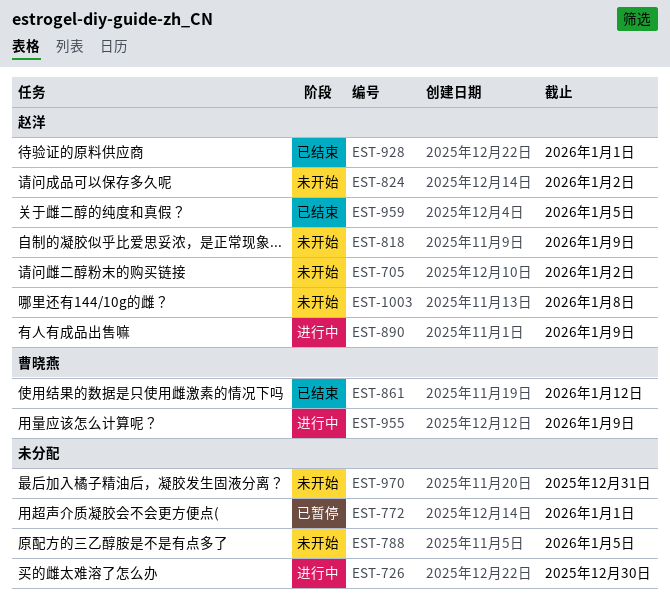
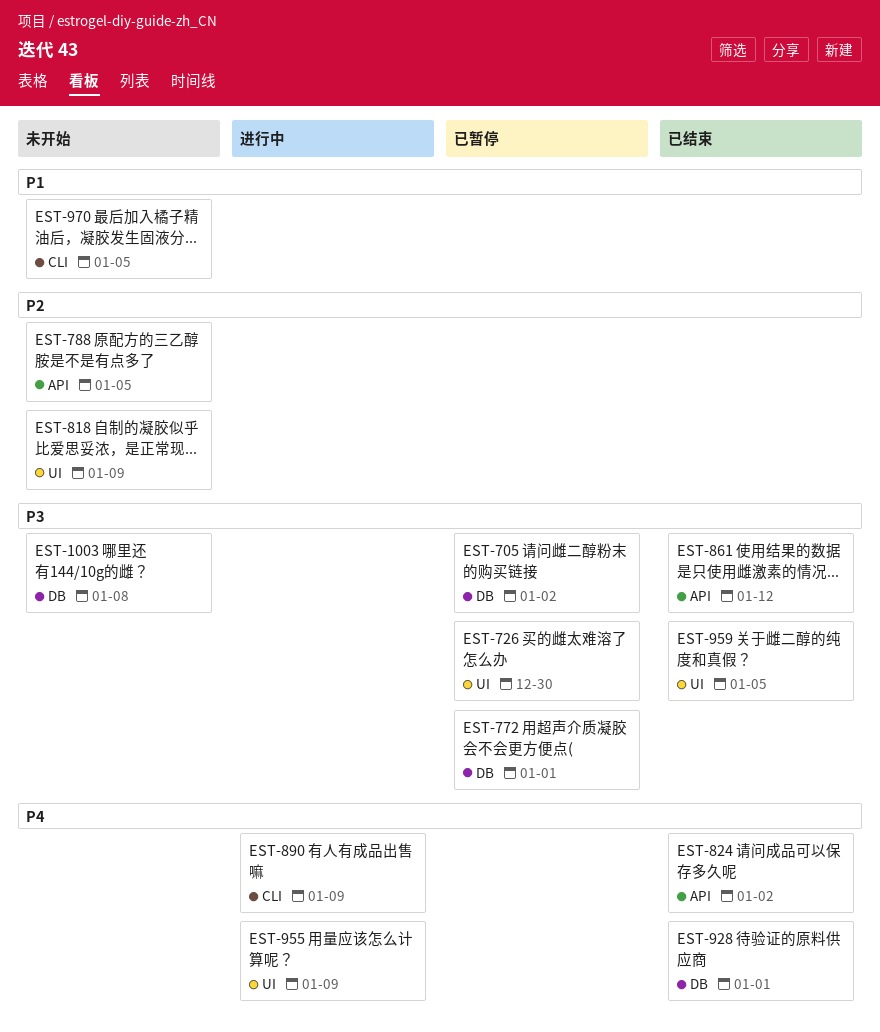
EST-705, status: 未开始 -> 已暂停
EST-726, status: 进行中 -> 已暂停
EST-824, status: 未开始 -> 已结束
EST-970, due: Dec 31 -> Jan 5

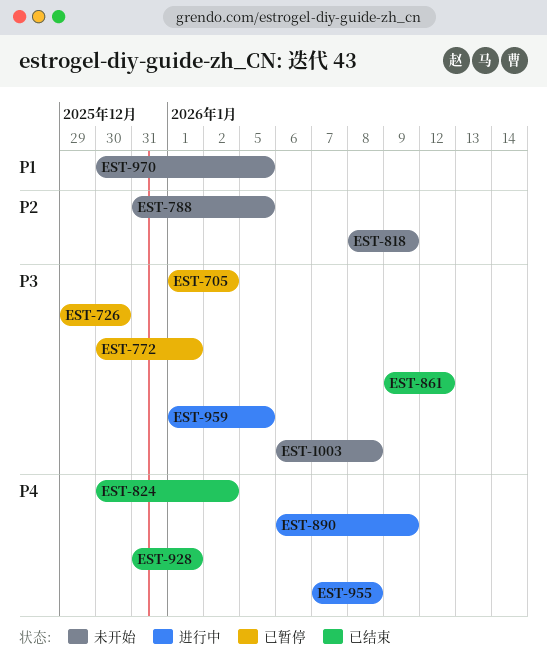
EST-955, due: Jan 9 -> Jan 8
EST-959, status: 已结束 -> 进行中

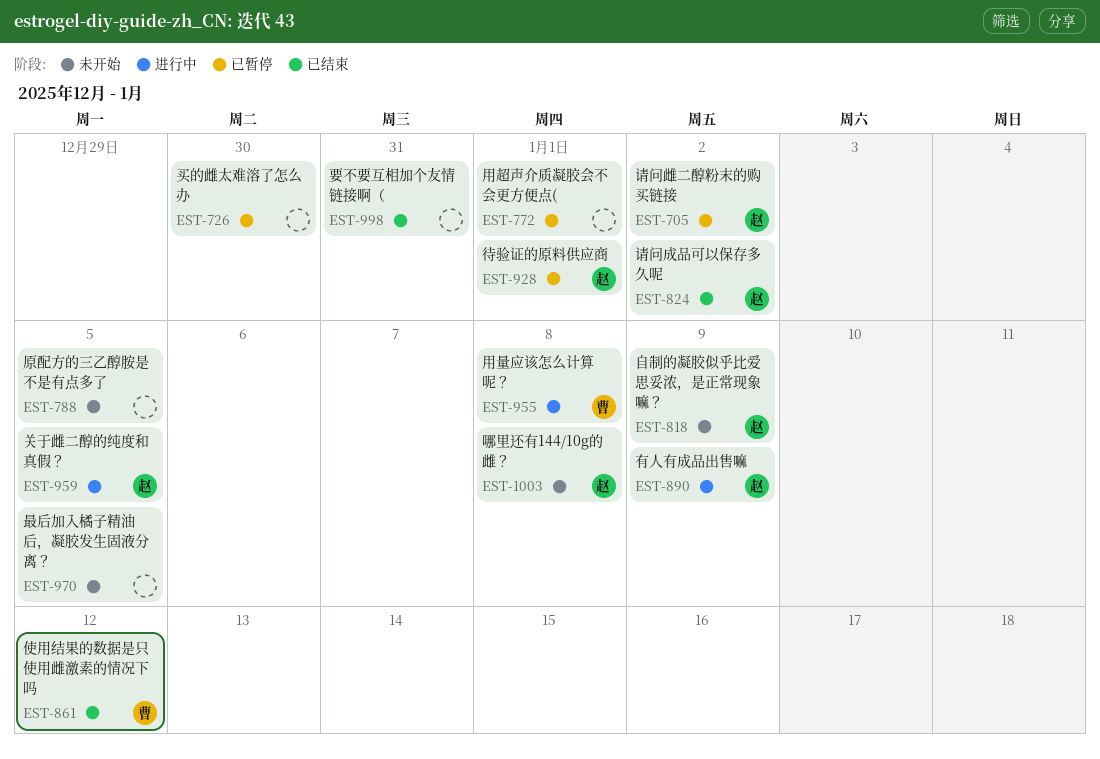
EST-928, status: 已结束 -> 已暂停
EST-998: none -> present

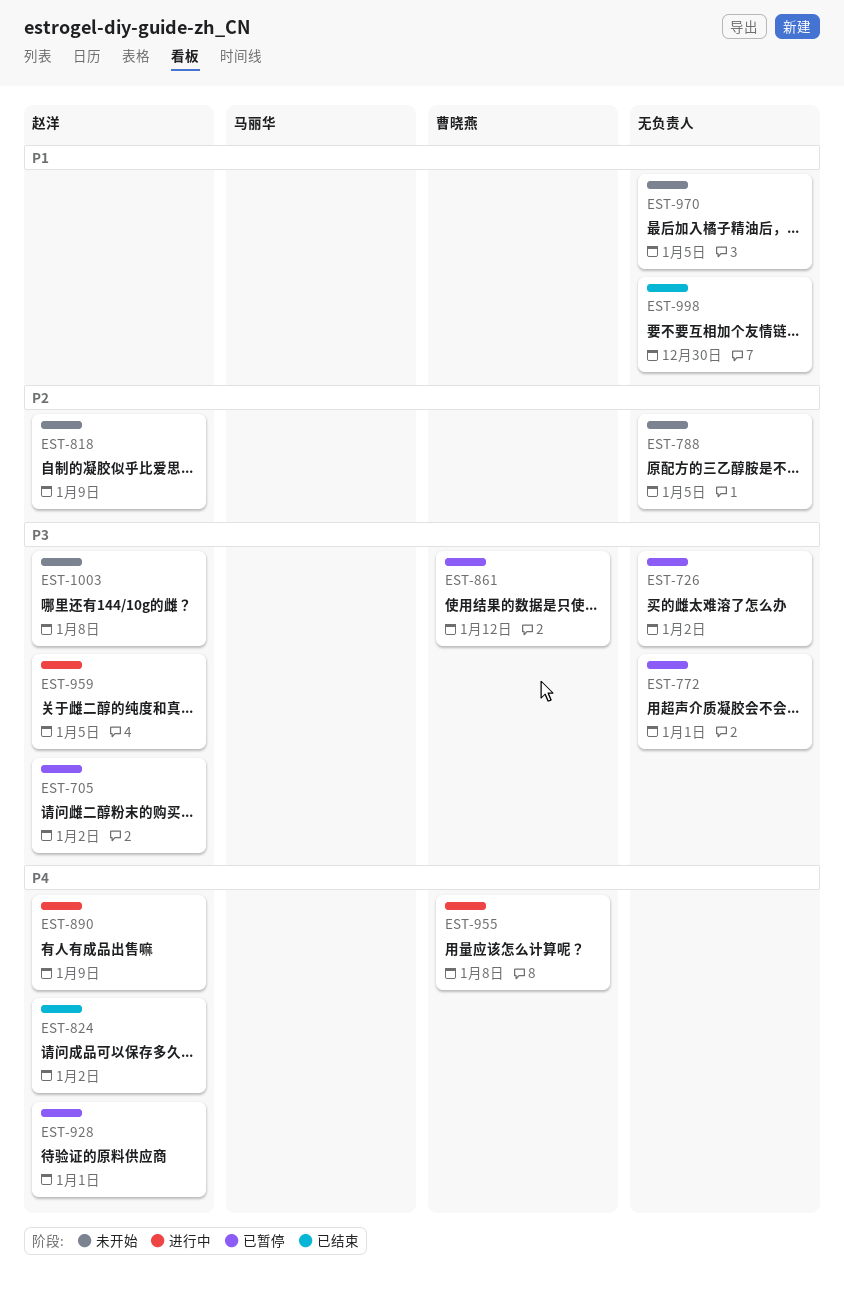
EST-726, due: Dec 30 -> Jan 2
EST-861, status: 已结束 -> 已暂停
EST-998, due: Dec 31 -> Dec 30

